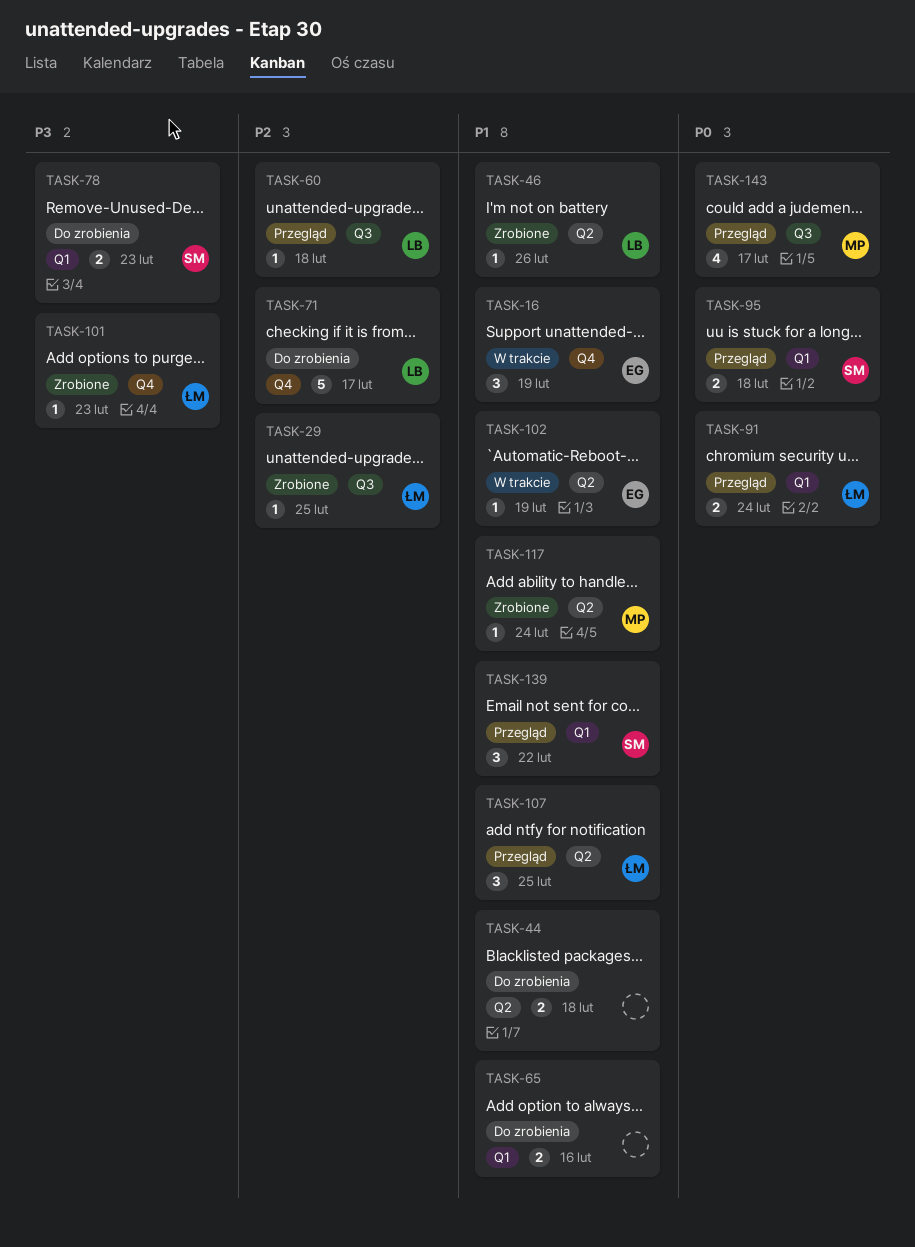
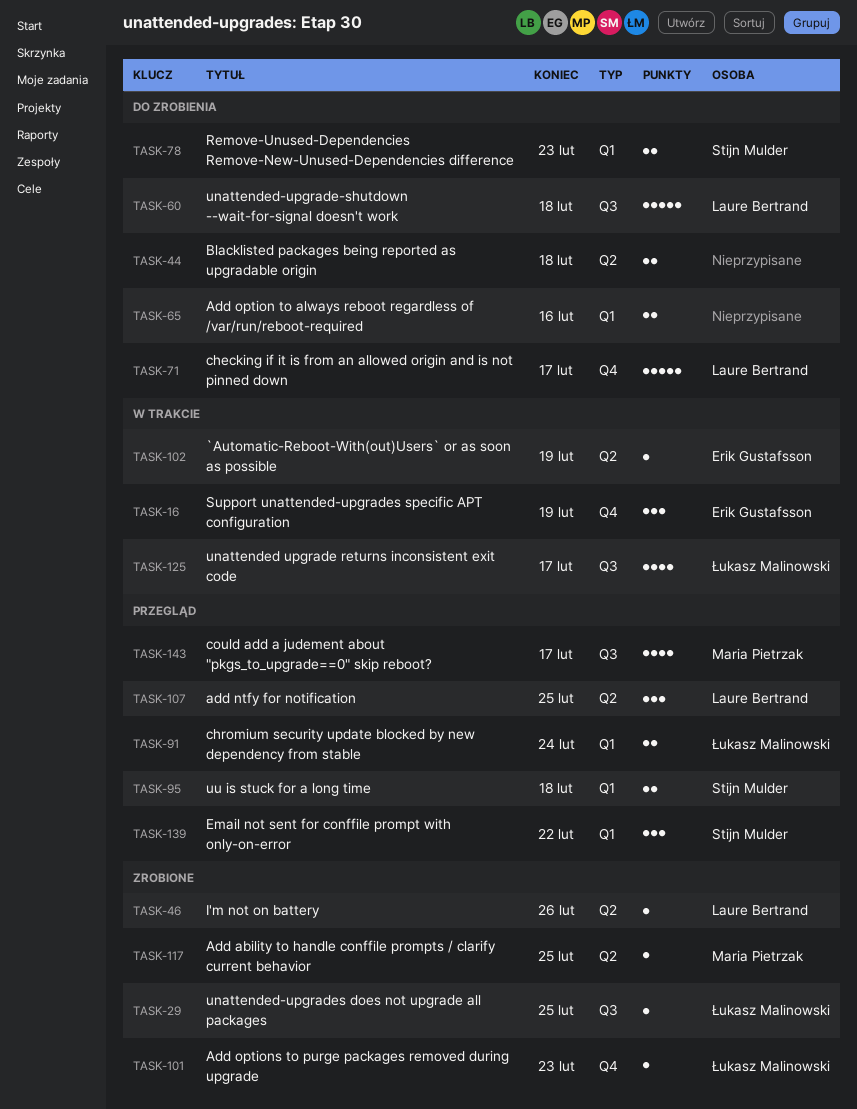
TASK-60, status: Przegląd -> Do zrobienia
TASK-60, estimate: 1 -> 5
TASK-107, owner: Łukasz Malinowski -> Laure Bertrand
TASK-117, due: Feb 24 -> Feb 25
TASK-125: none -> present

